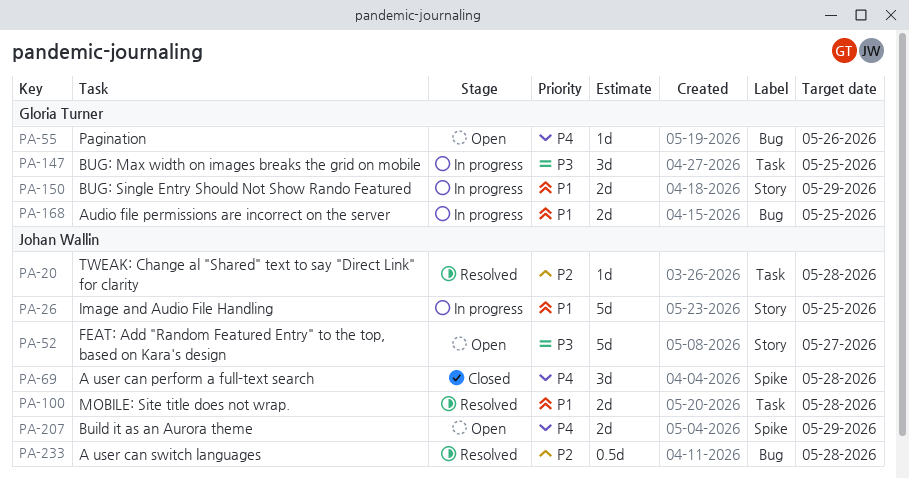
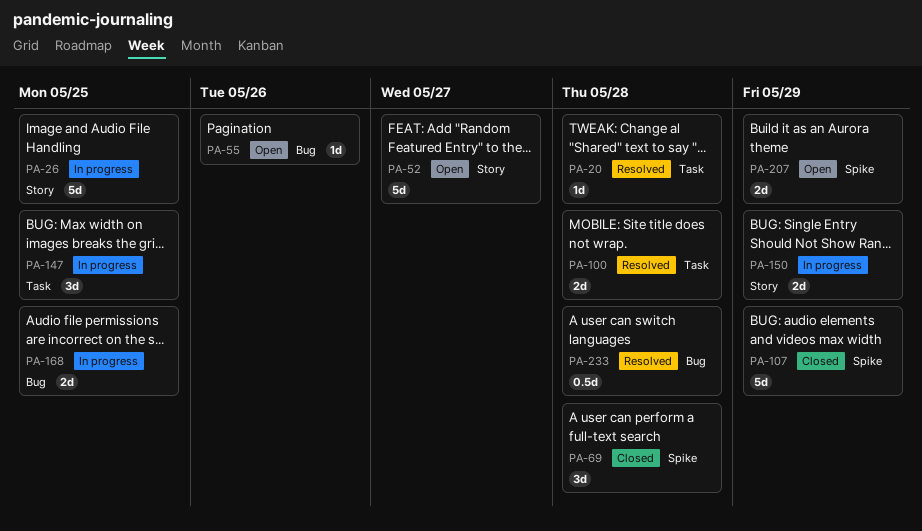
PA-107: none -> present

